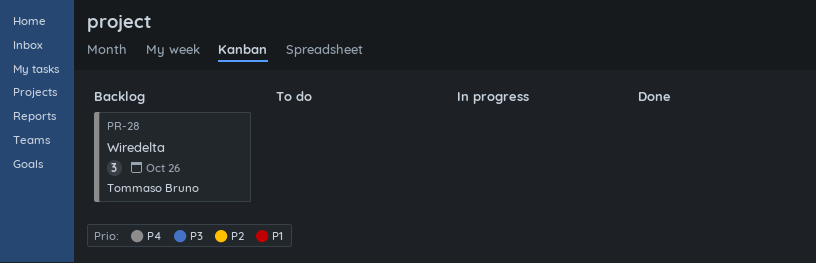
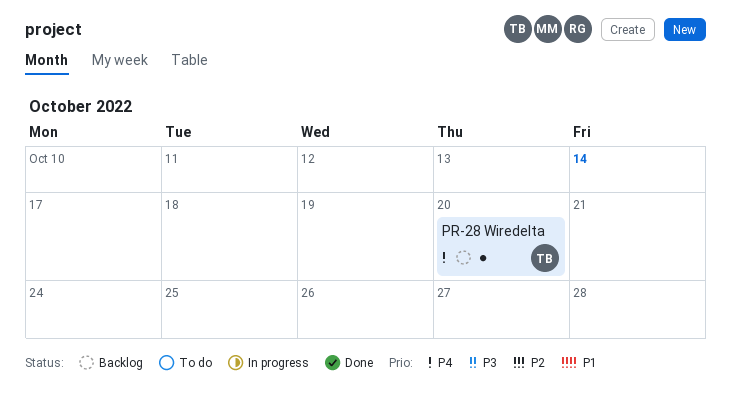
PR-28, estimate: 3 -> 1
PR-28, due: Oct 26 -> Oct 20

